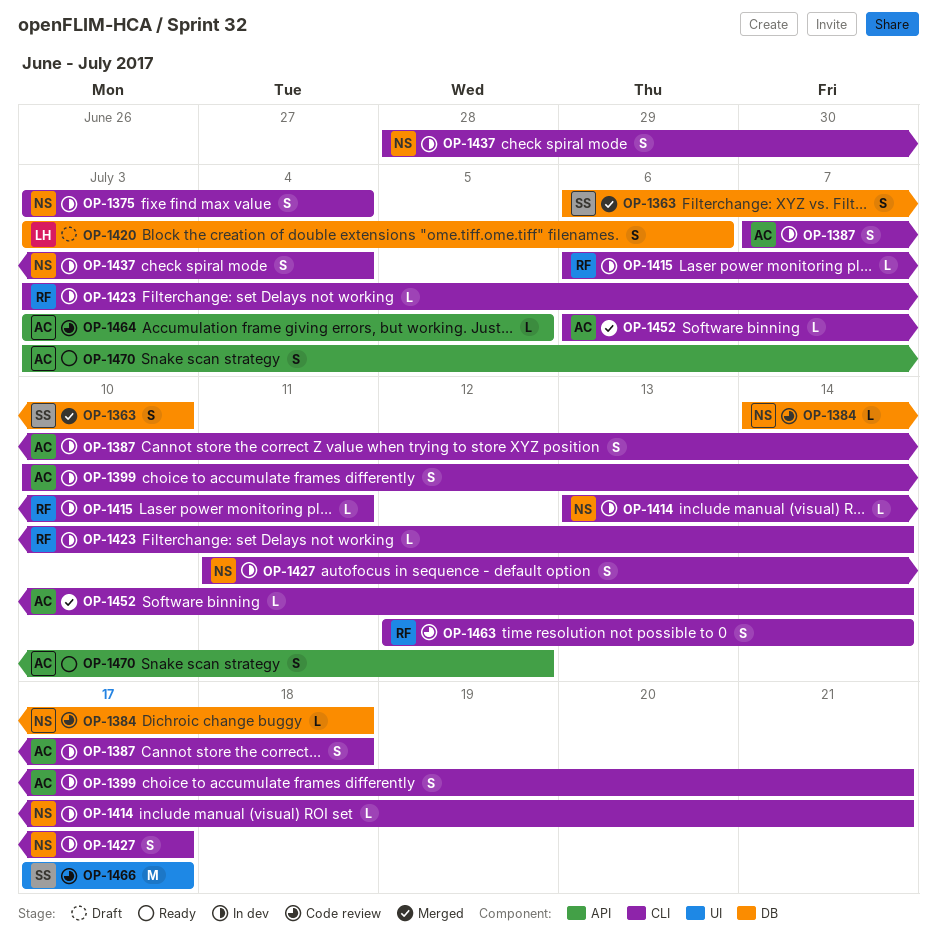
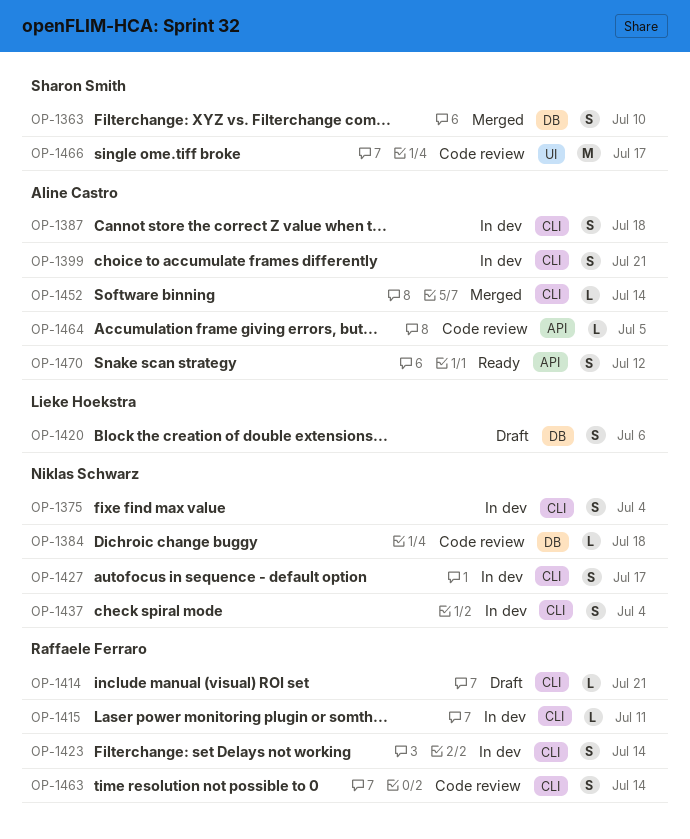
OP-1414, status: In dev -> Draft
OP-1414, owner: Niklas Schwarz -> Raffaele Ferraro
OP-1423, estimate: L -> S

